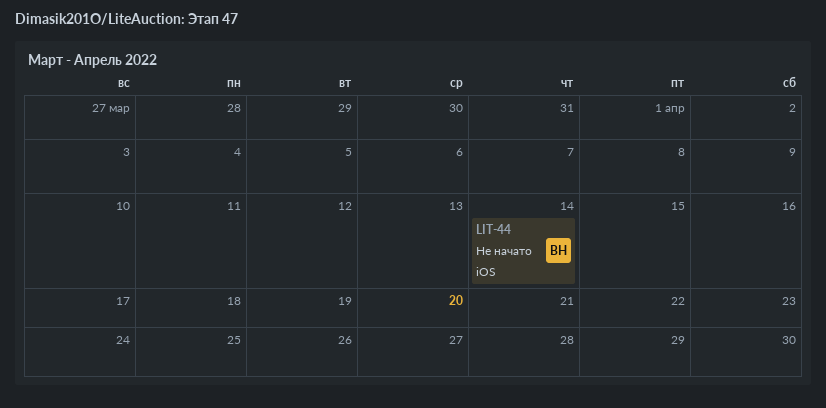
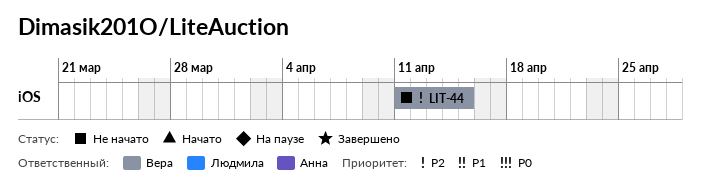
LIT-44, due: Apr 14 -> Apr 15

